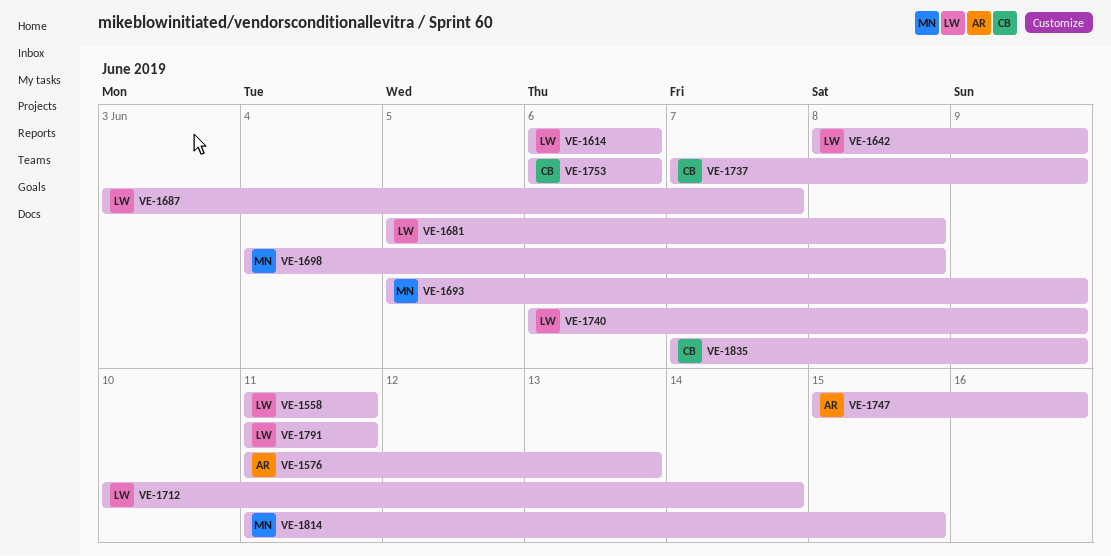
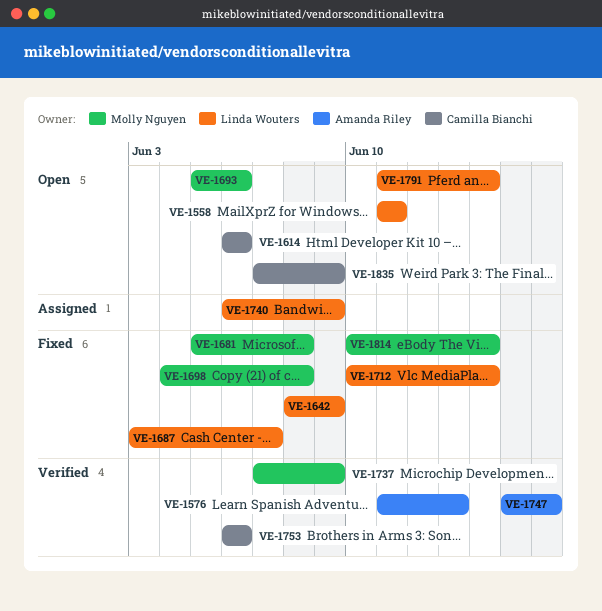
VE-1614, owner: Linda Wouters -> Camilla Bianchi
VE-1681, owner: Linda Wouters -> Molly Nguyen
VE-1693, due: Jun 9 -> Jun 6
VE-1737, owner: Camilla Bianchi -> Molly Nguyen
VE-1791, due: Jun 11 -> Jun 14
VE-1814, start: Jun 11 -> Jun 10
VE-1814, due: Jun 15 -> Jun 14

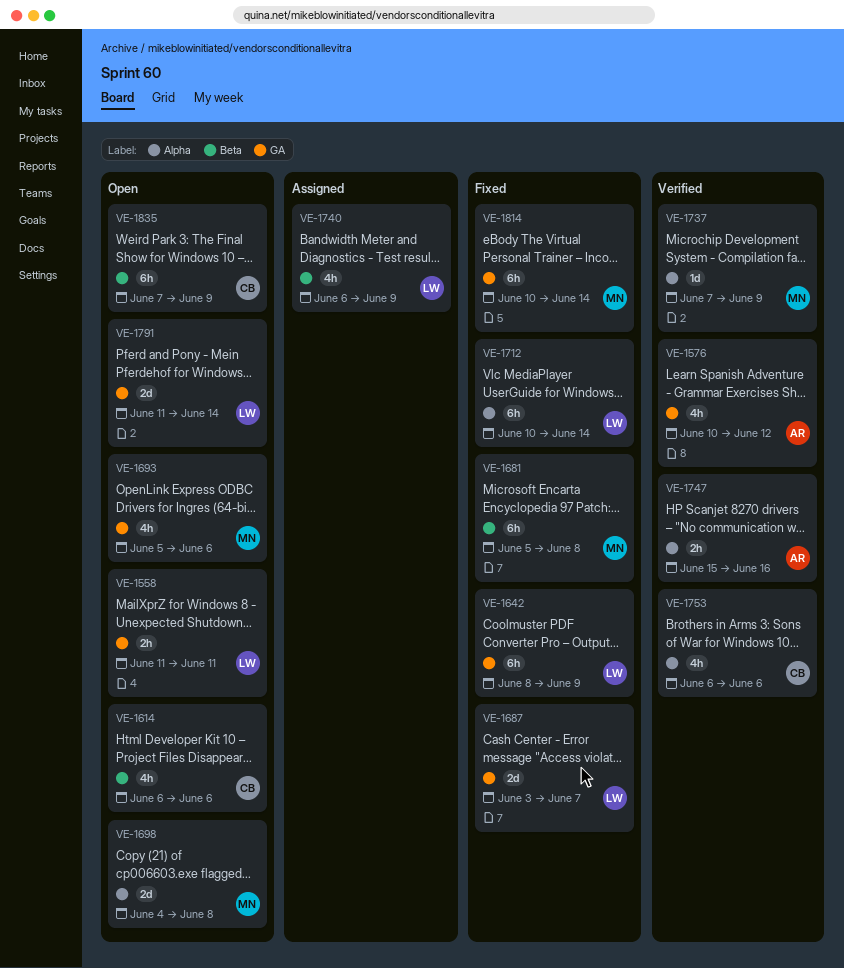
VE-1576, start: Jun 11 -> Jun 10
VE-1576, due: Jun 13 -> Jun 12
VE-1698, status: Fixed -> Open

